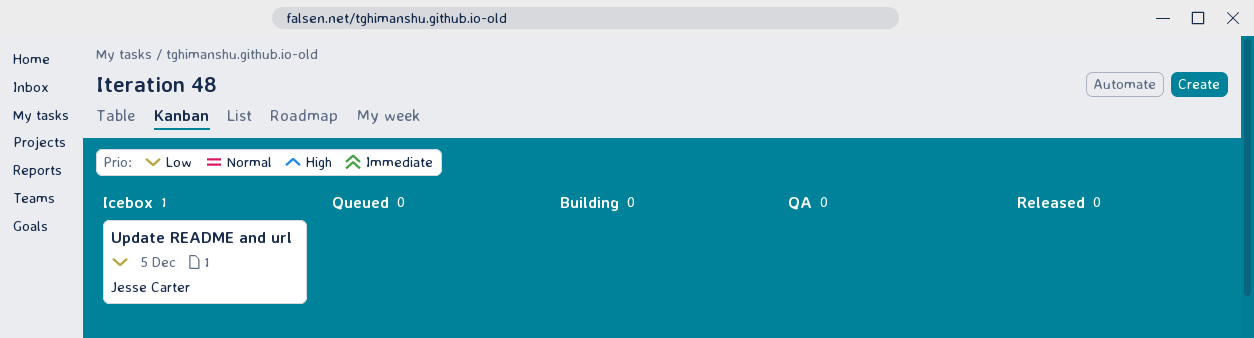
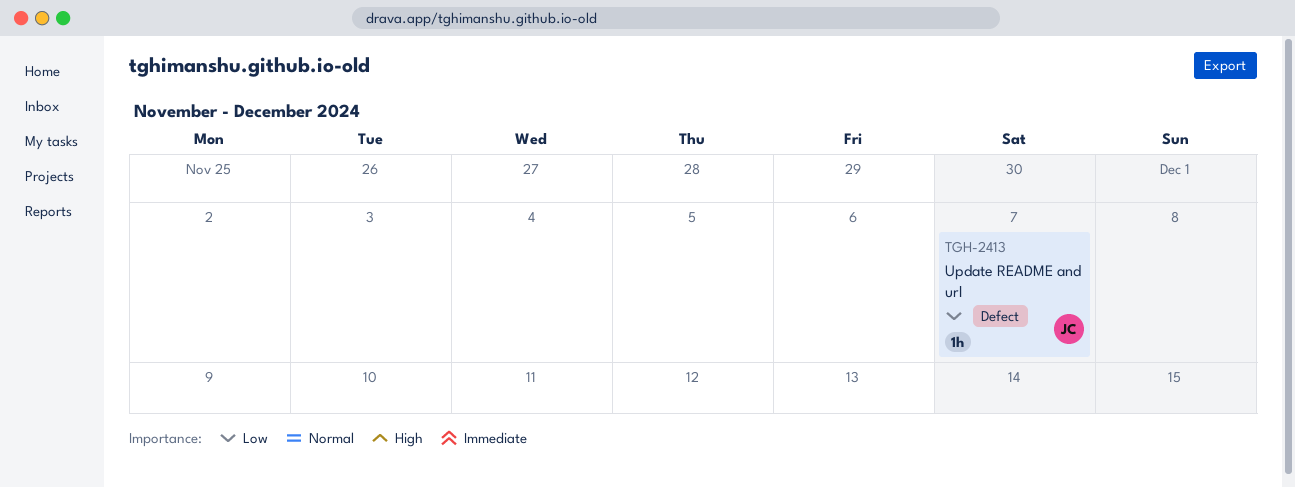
Update README and url, due: Dec 5 -> Dec 7

